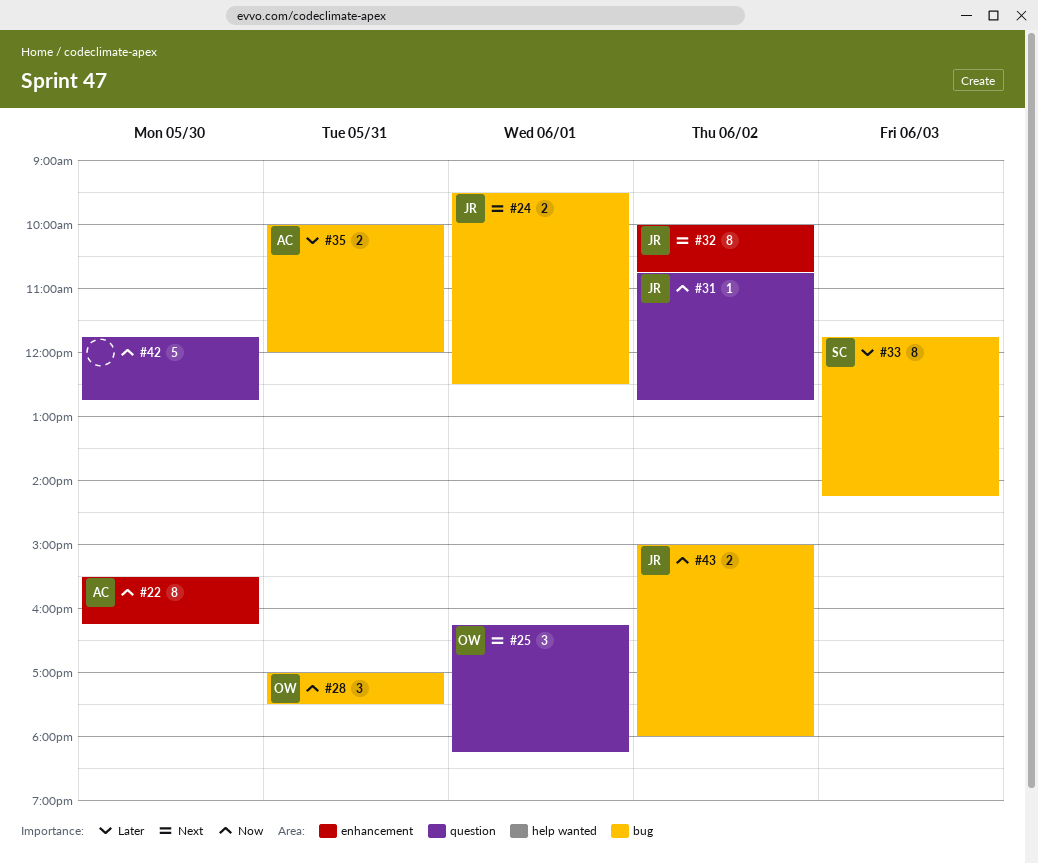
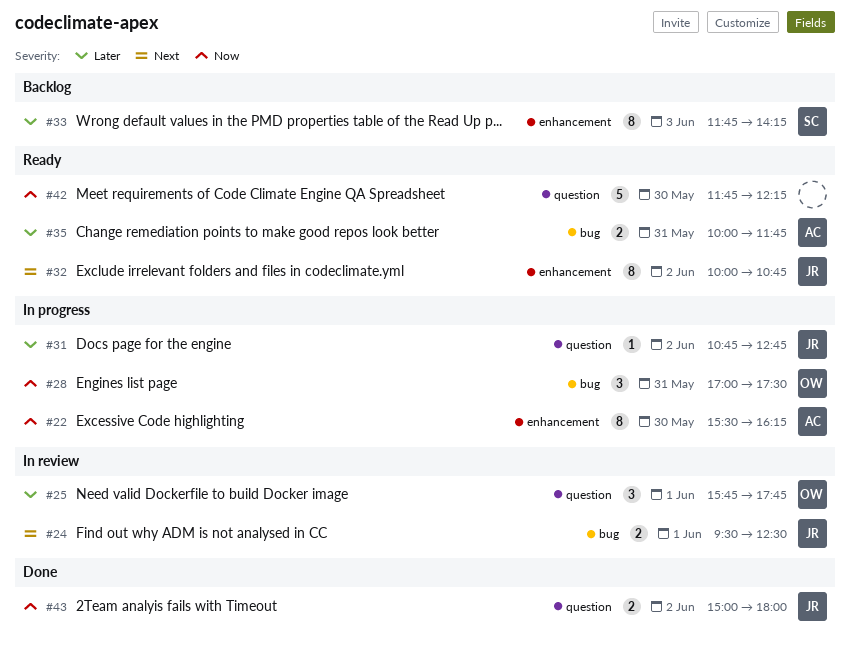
#25, priority: Next -> Later
#25, begins: 16:15 -> 15:45
#25, ends: 18:15 -> 17:45
#31, priority: Now -> Later
#33, label: bug -> enhancement
#35, ends: 12:00 -> 11:45
#42, ends: 12:45 -> 12:15
#43, label: bug -> question

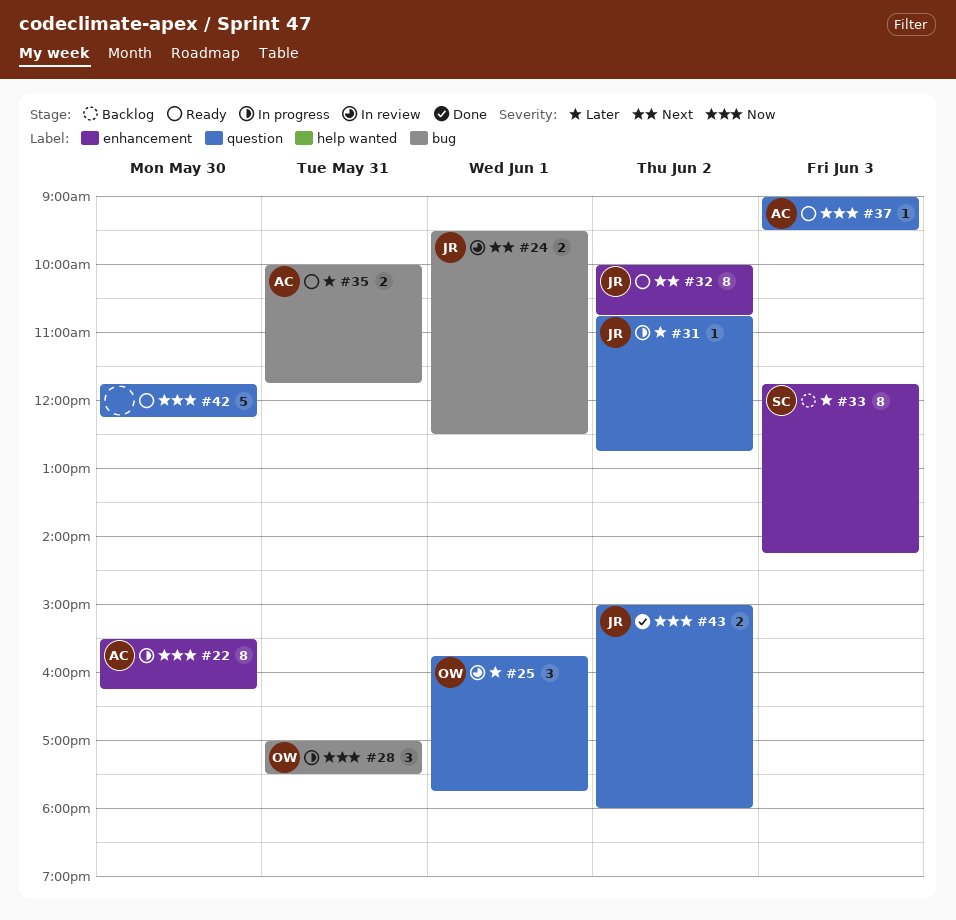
#37: none -> present

